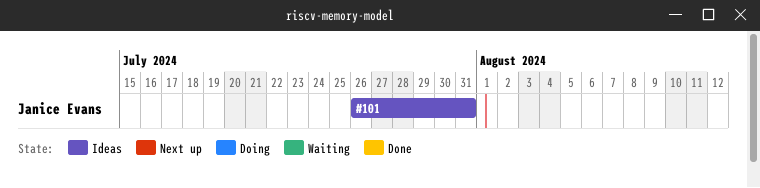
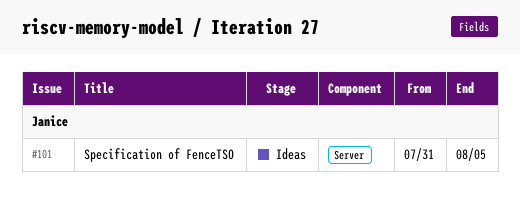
#101, start: Jul 26 -> Jul 31
#101, due: Jul 31 -> Aug 5

